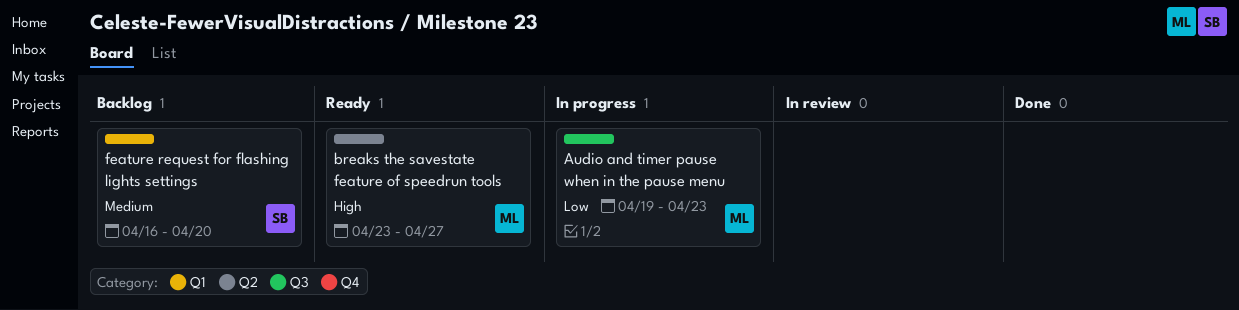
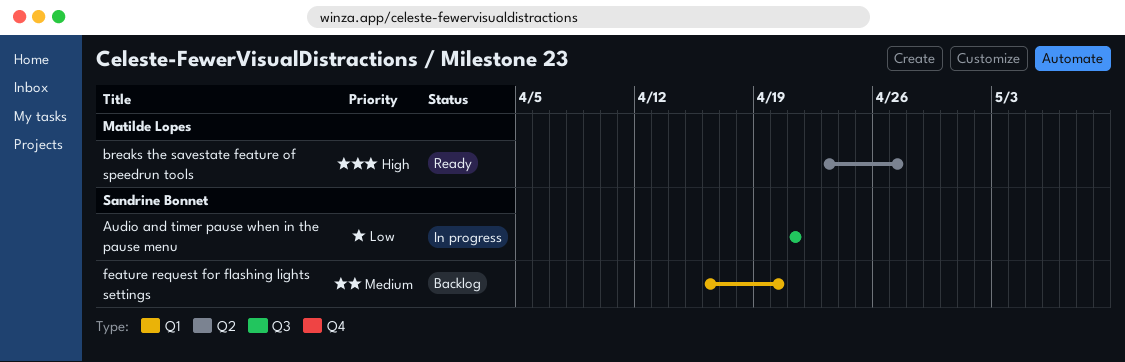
Audio and timer pause when in the pause menu, owner: Matilde Lopes -> Sandrine Bonnet
Audio and timer pause when in the pause menu, start: Apr 19 -> Apr 21
Audio and timer pause when in the pause menu, due: Apr 23 -> Apr 21

